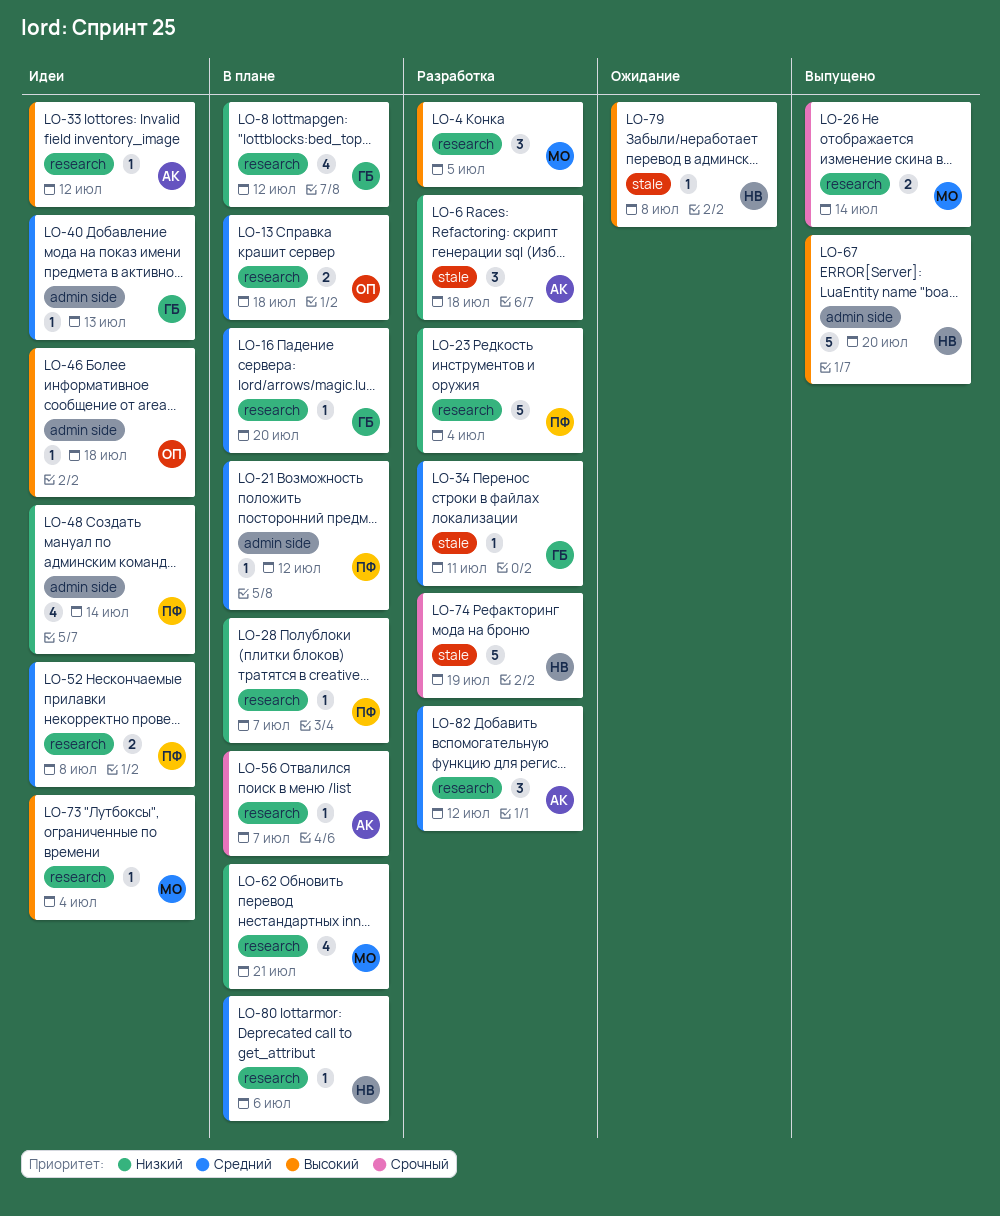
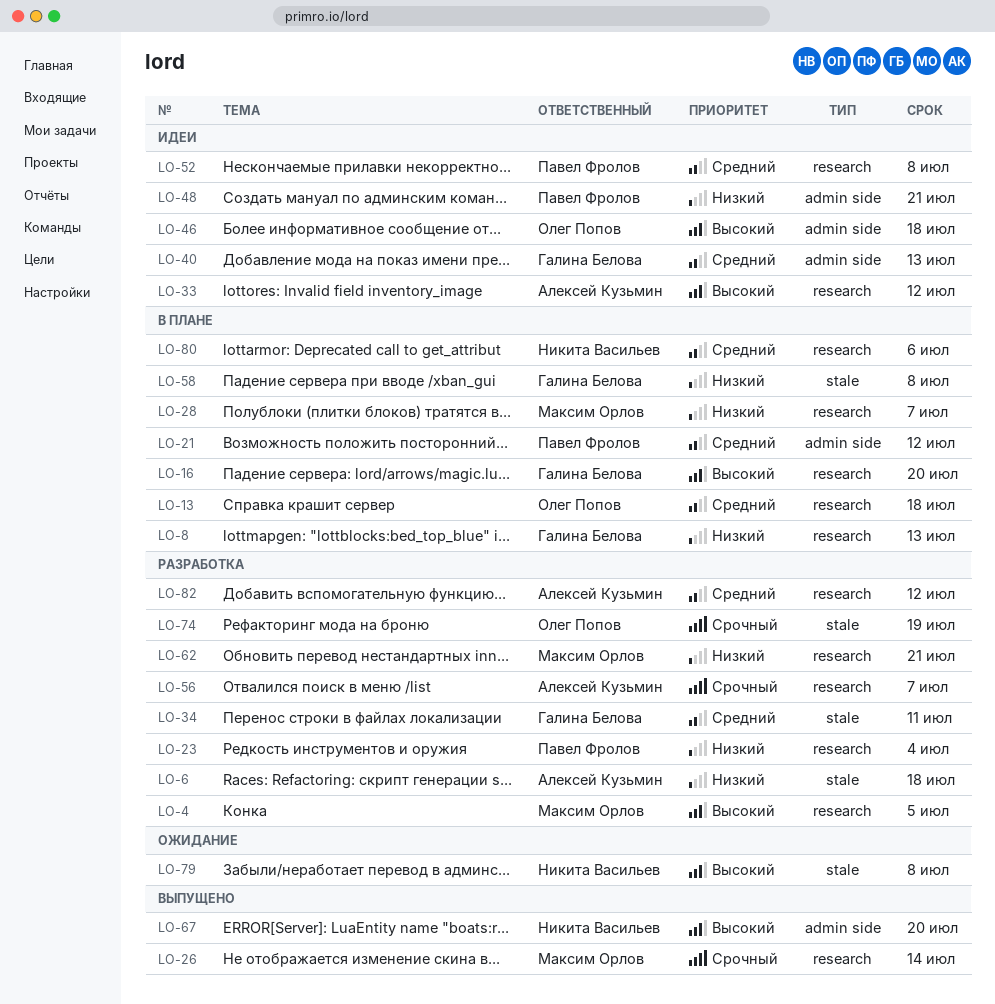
LO-8, due: Jul 12 -> Jul 13
LO-16, priority: Средний -> Высокий
LO-28, owner: Павел Фролов -> Максим Орлов
LO-48, due: Jul 14 -> Jul 21
LO-56, status: В плане -> Разработка
LO-58: none -> present
LO-62, status: В плане -> Разработка
LO-73: present -> none
LO-74, owner: Никита Васильев -> Олег Попов

